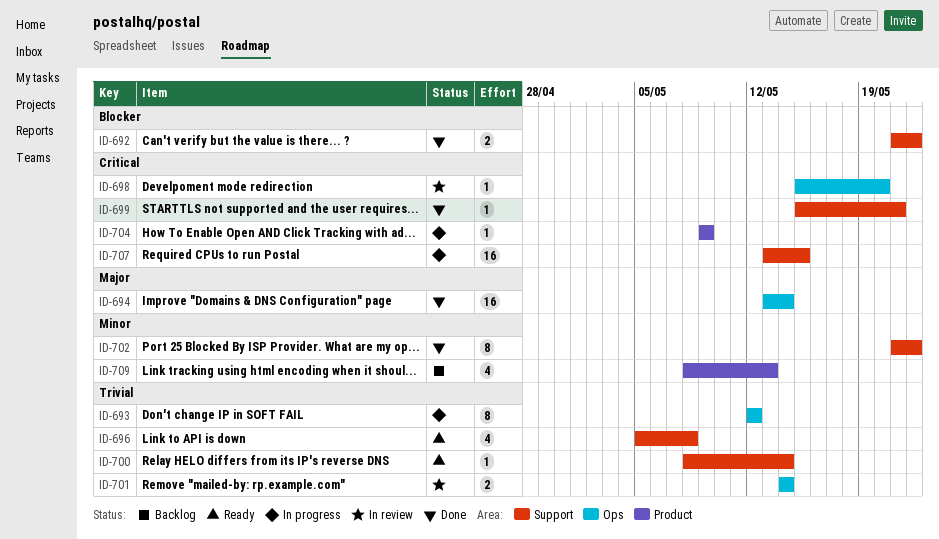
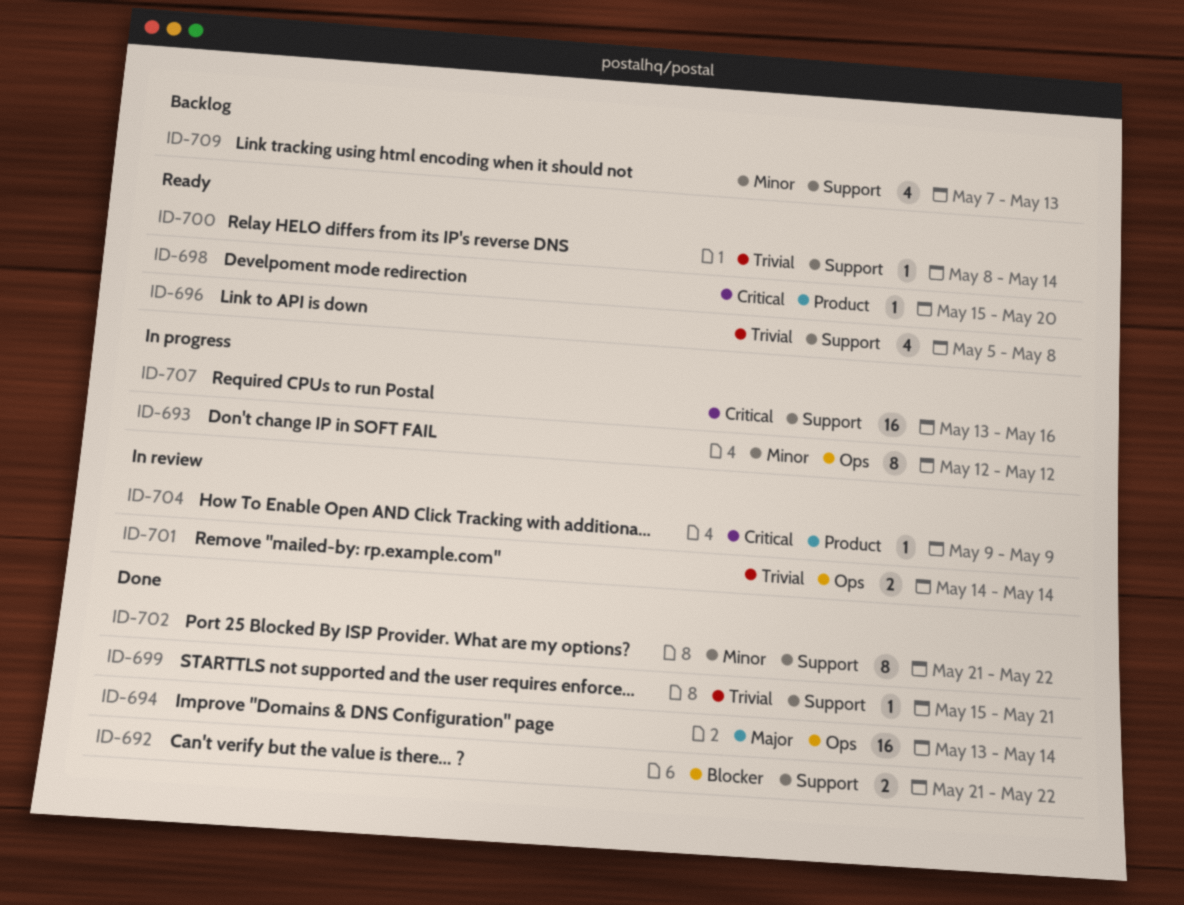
ID-693, priority: Trivial -> Minor
ID-698, status: In review -> Ready
ID-698, label: Ops -> Product
ID-699, priority: Critical -> Trivial
ID-704, status: In progress -> In review
ID-707, due: May 15 -> May 16
ID-709, label: Product -> Support
ID-709, start: May 8 -> May 7

